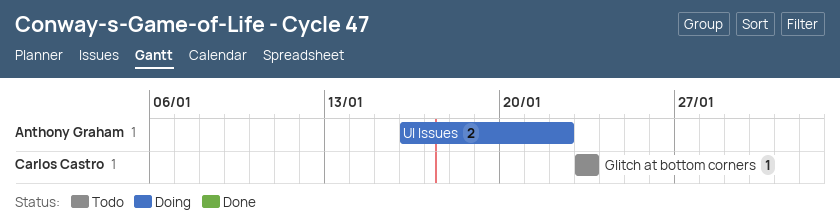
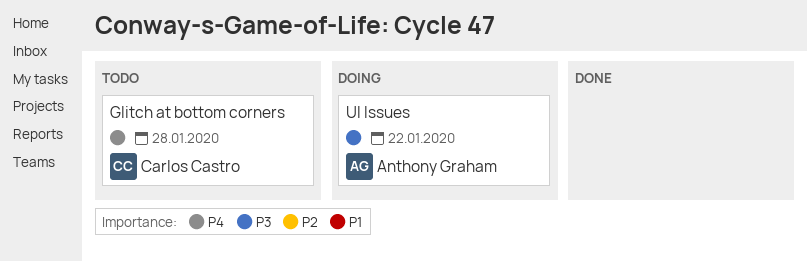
Glitch at bottom corners, due: Jan 23 -> Jan 28

